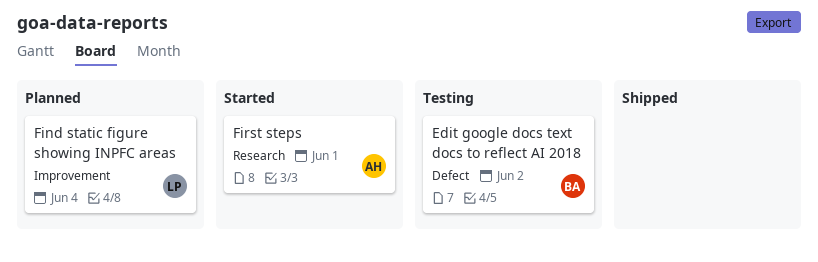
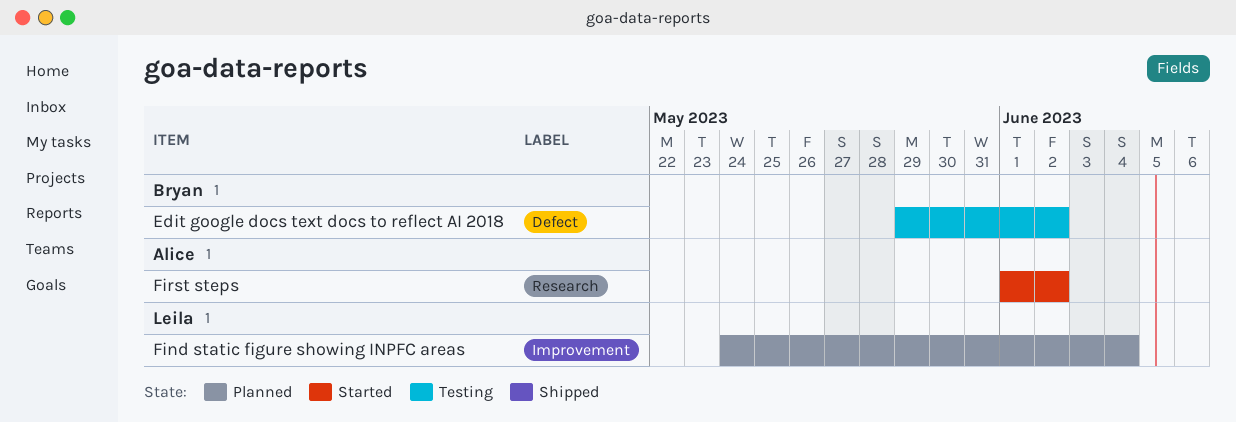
First steps, due: Jun 1 -> Jun 2

